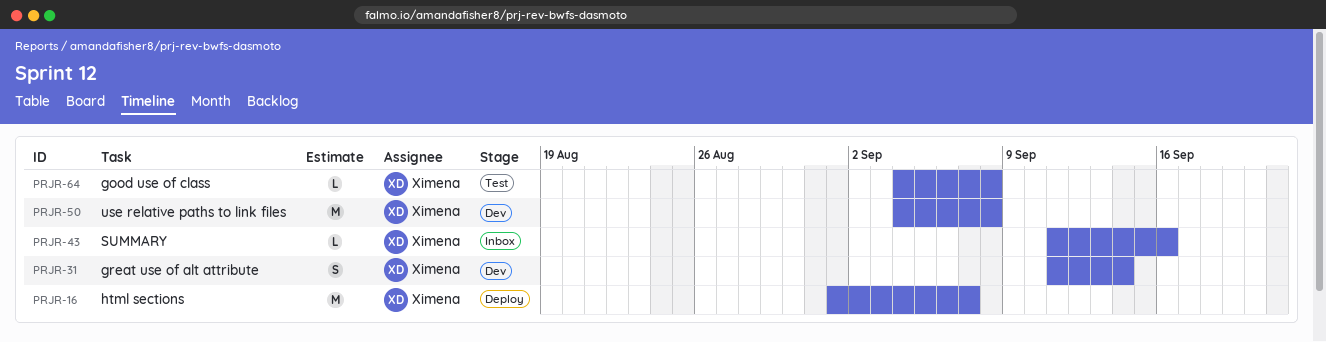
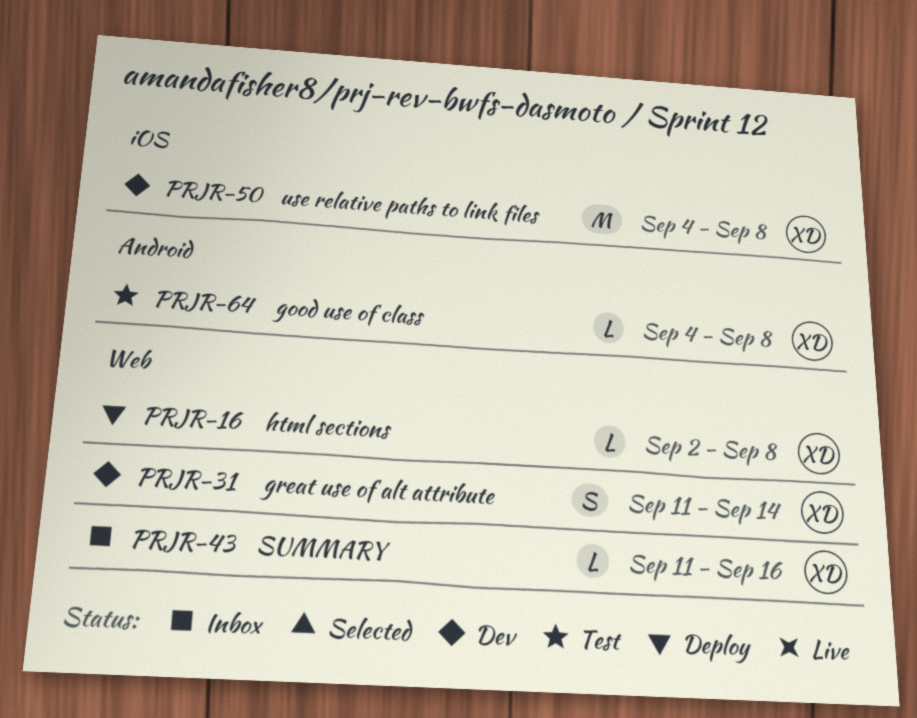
PRJR-16, estimate: M -> L
PRJR-16, start: Sep 1 -> Sep 2
PRJR-16, due: Sep 7 -> Sep 8

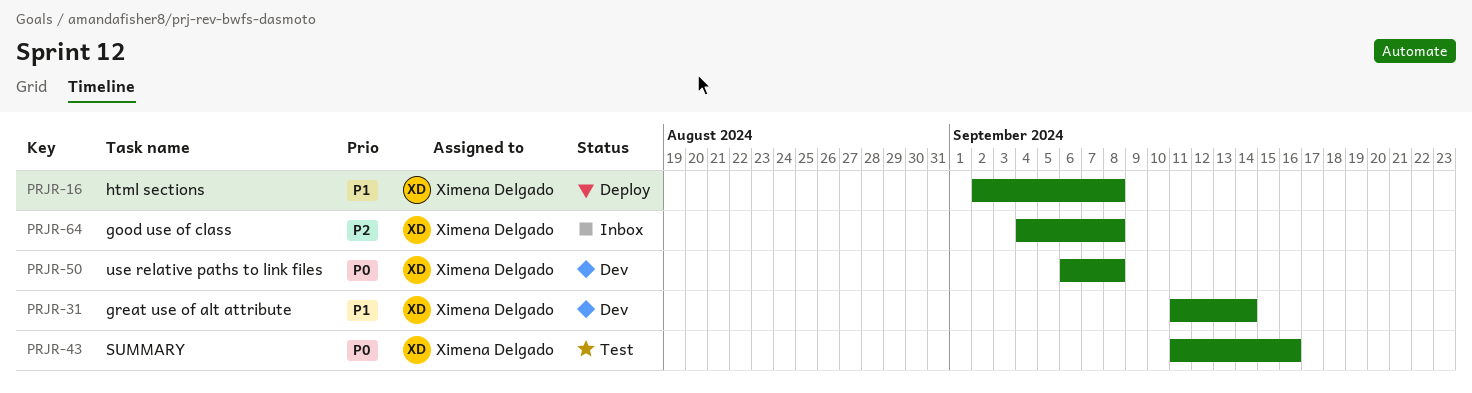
PRJR-43, status: Inbox -> Test
PRJR-50, start: Sep 4 -> Sep 6
PRJR-64, status: Test -> Inbox

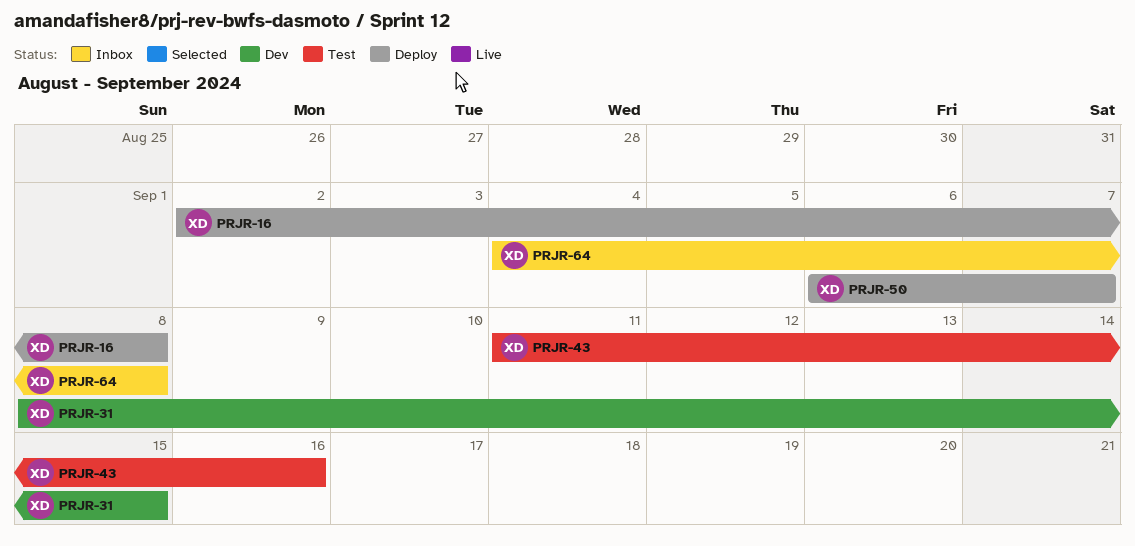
PRJR-31, start: Sep 11 -> Sep 8
PRJR-31, due: Sep 14 -> Sep 15
PRJR-50, status: Dev -> Deploy
PRJR-50, due: Sep 8 -> Sep 7

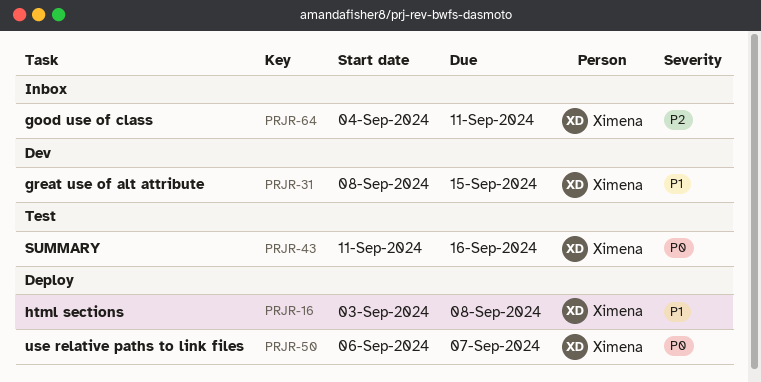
PRJR-16, start: Sep 2 -> Sep 3
PRJR-64, due: Sep 8 -> Sep 11

